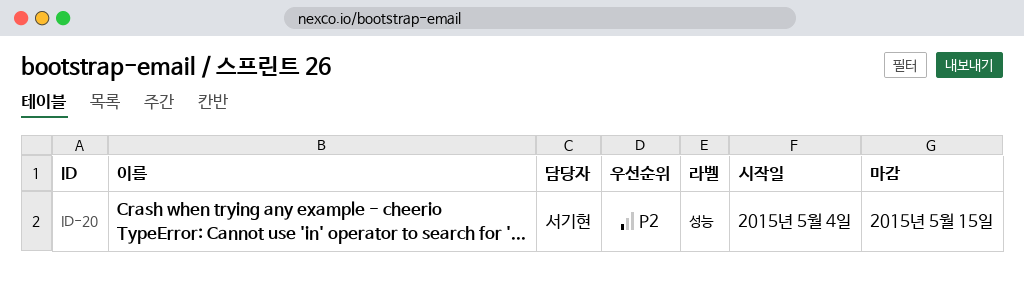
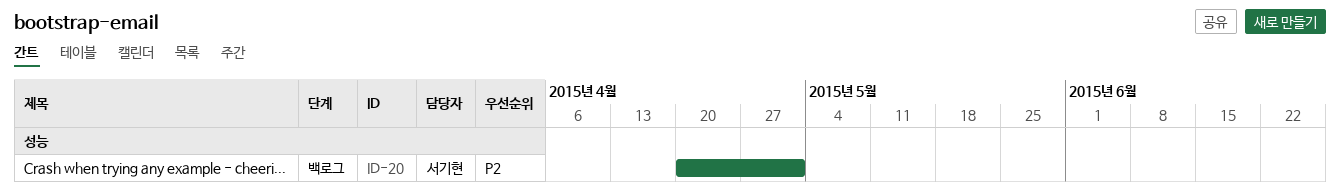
ID-20, start: May 4 -> Apr 20
ID-20, due: May 15 -> May 1

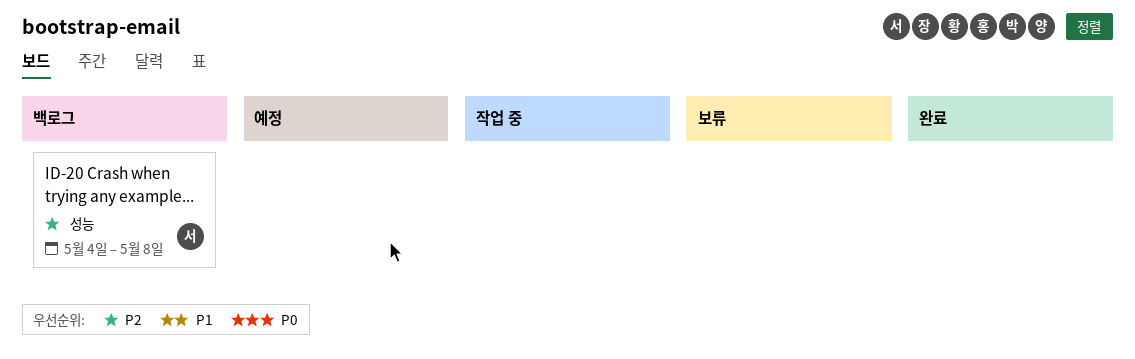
ID-20, start: Apr 20 -> May 4
ID-20, due: May 1 -> May 8

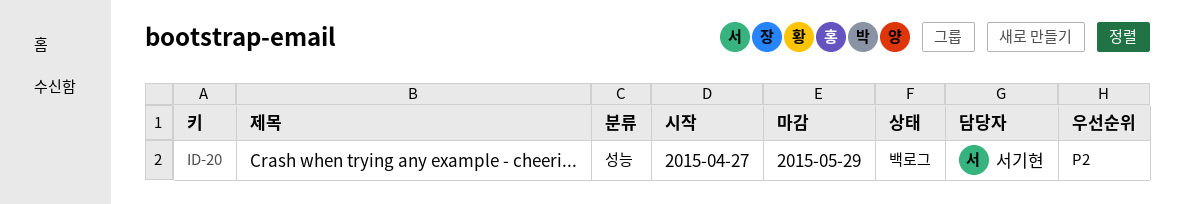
ID-20, start: May 4 -> Apr 27
ID-20, due: May 8 -> May 29

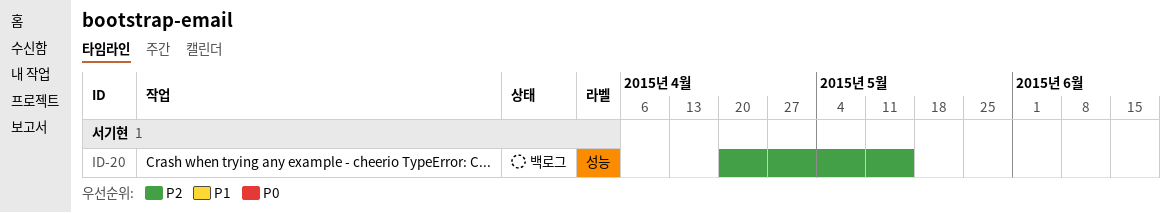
ID-20, start: Apr 27 -> Apr 20
ID-20, due: May 29 -> May 15

